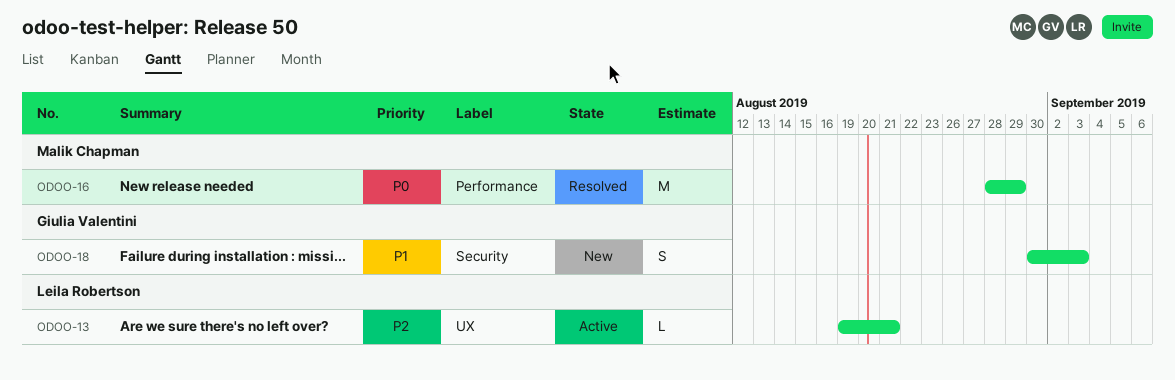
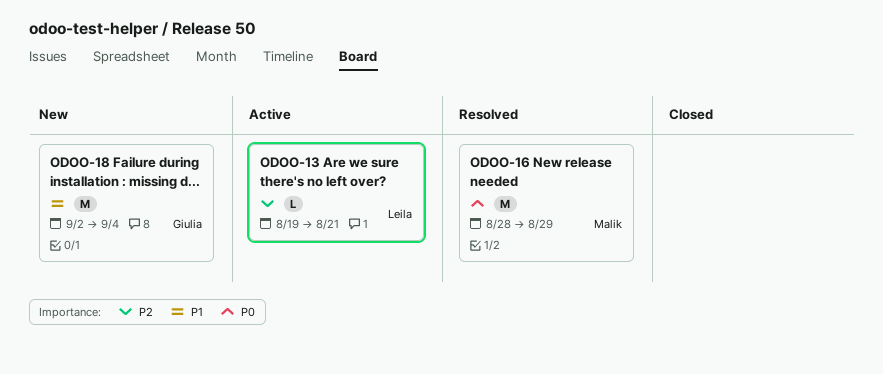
ODOO-18, estimate: S -> M
ODOO-18, start: Aug 30 -> Sep 2
ODOO-18, due: Sep 3 -> Sep 4

